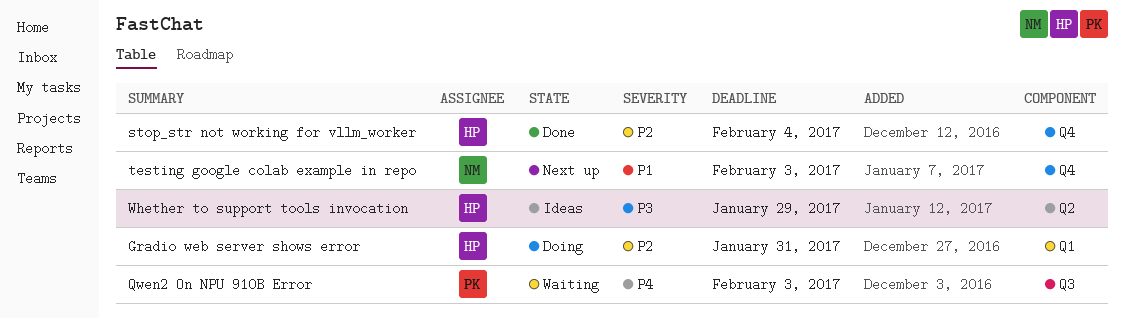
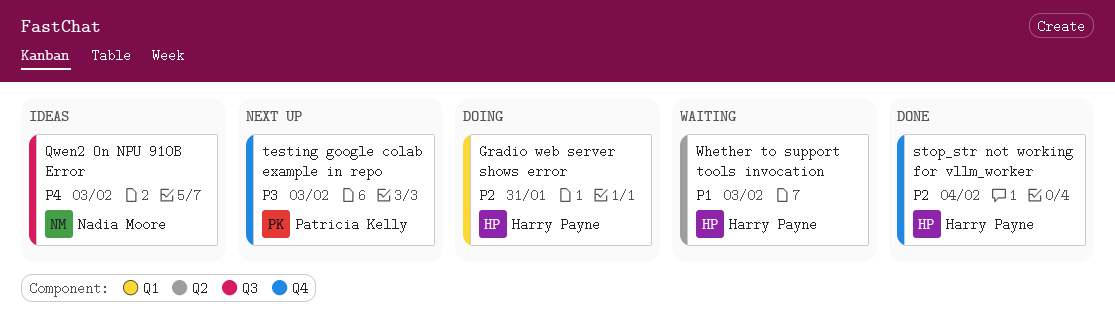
Qwen2 On NPU 910B Error, status: Waiting -> Ideas
Qwen2 On NPU 910B Error, owner: Patricia Kelly -> Nadia Moore
testing google colab example in repo, owner: Nadia Moore -> Patricia Kelly
testing google colab example in repo, priority: P1 -> P3
Whether to support tools invocation, status: Ideas -> Waiting
Whether to support tools invocation, priority: P3 -> P1
Whether to support tools invocation, due: Jan 29 -> Feb 3

